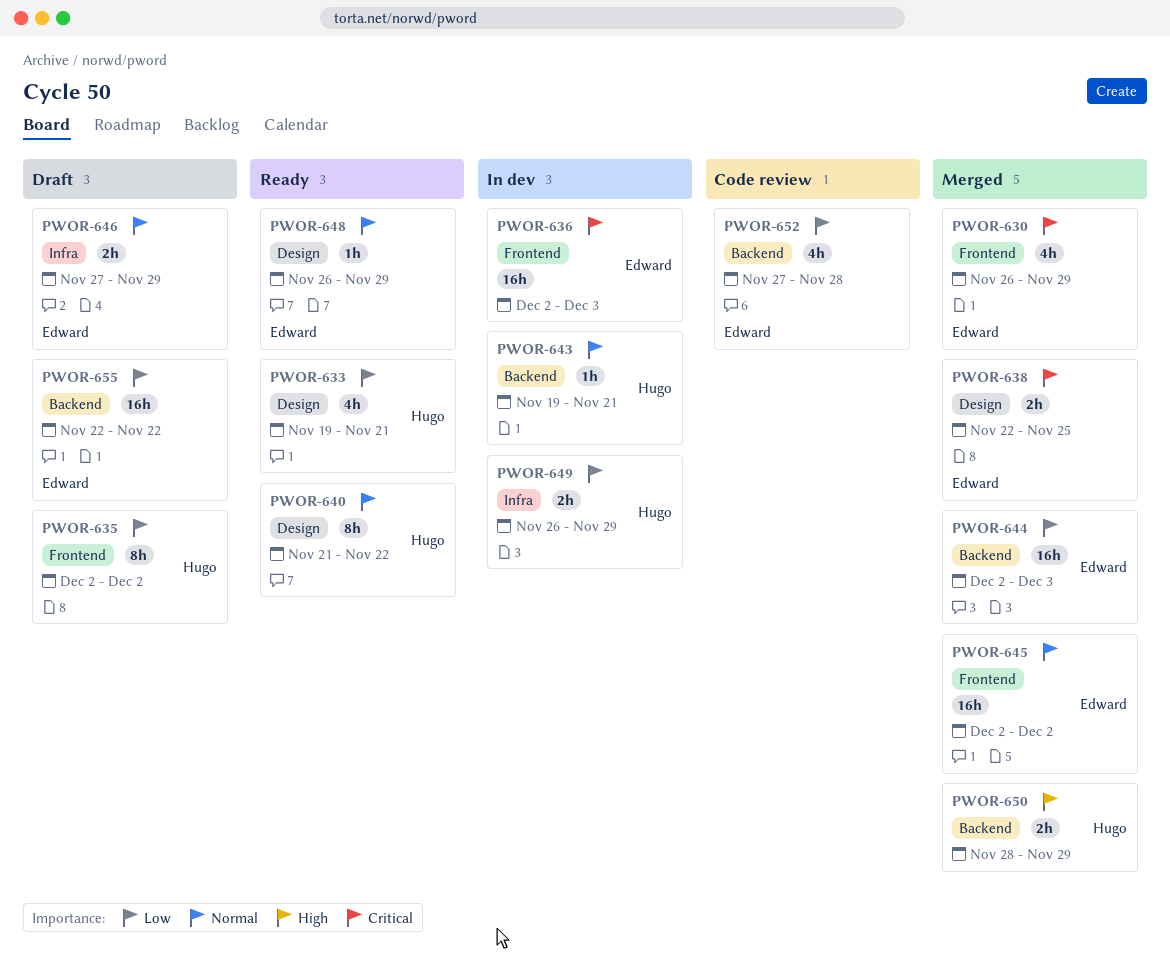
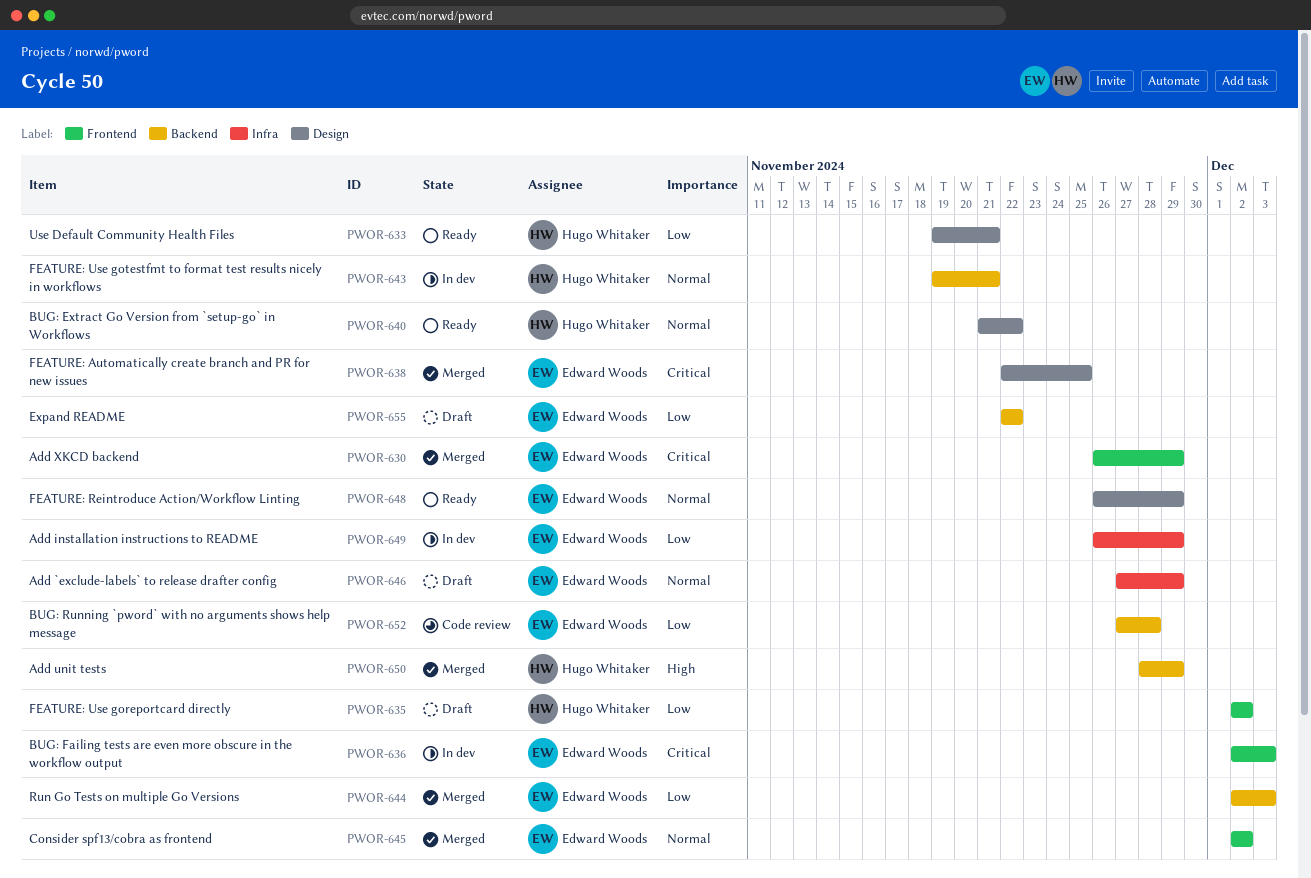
PWOR-649, owner: Hugo Whitaker -> Edward Woods

